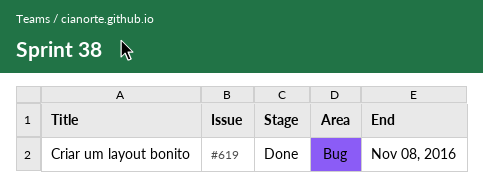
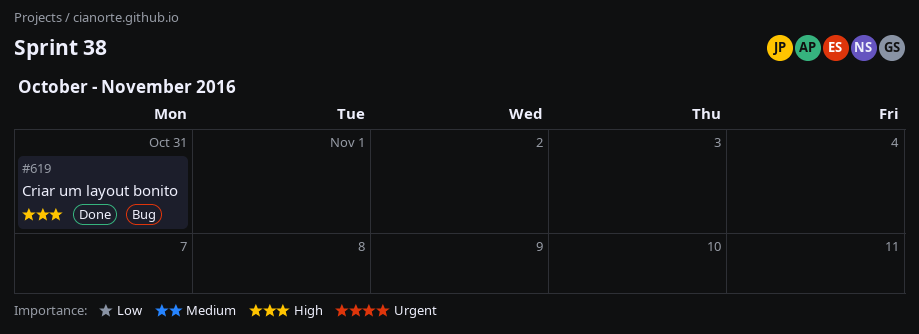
#619, due: Nov 8 -> Oct 31

